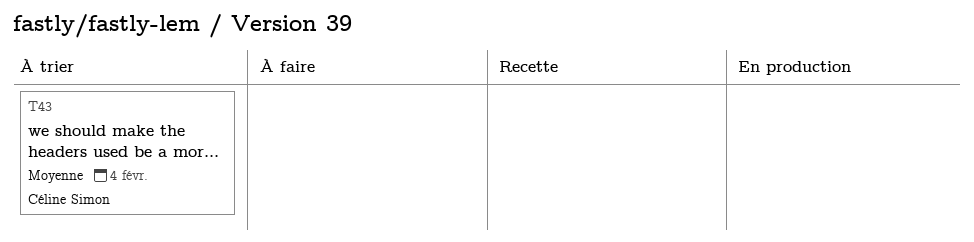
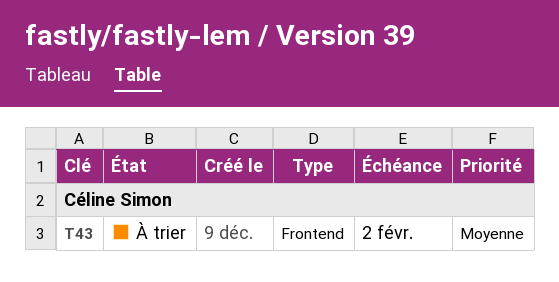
T43, due: Feb 4 -> Feb 2

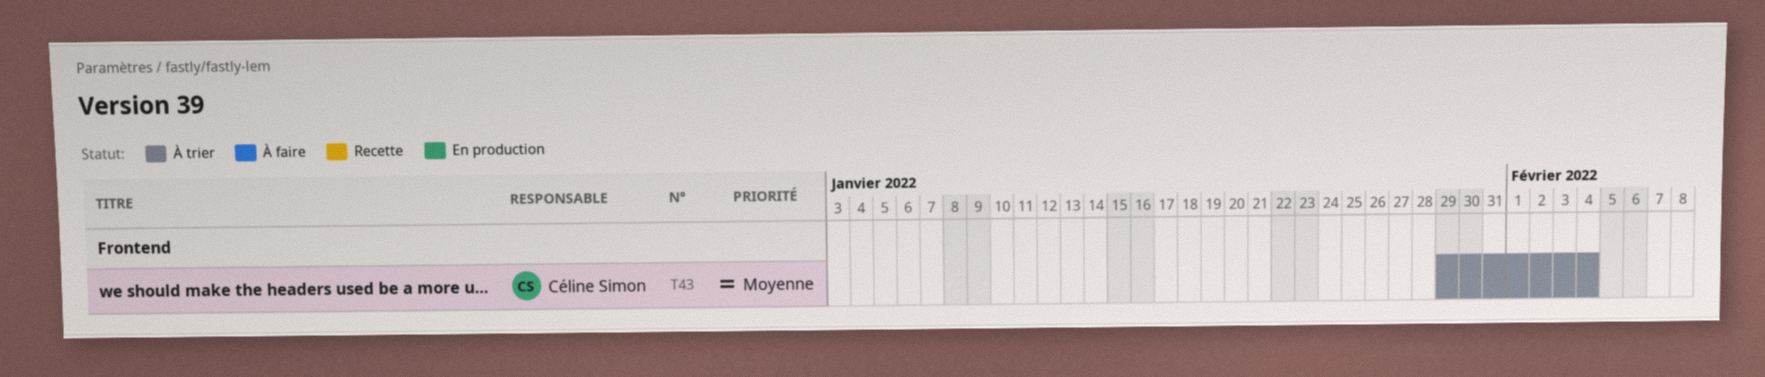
T43, due: Feb 2 -> Feb 4

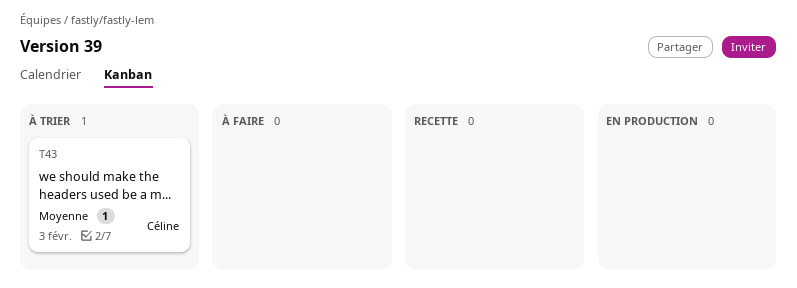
T43, due: Feb 4 -> Feb 3

